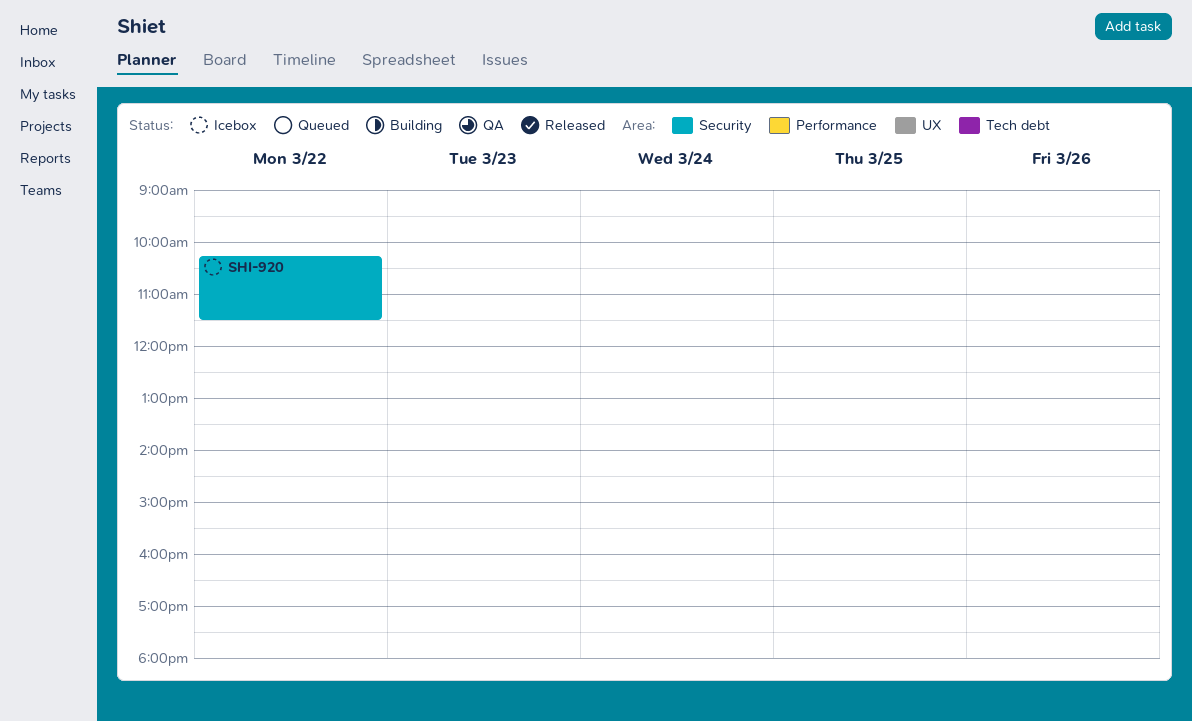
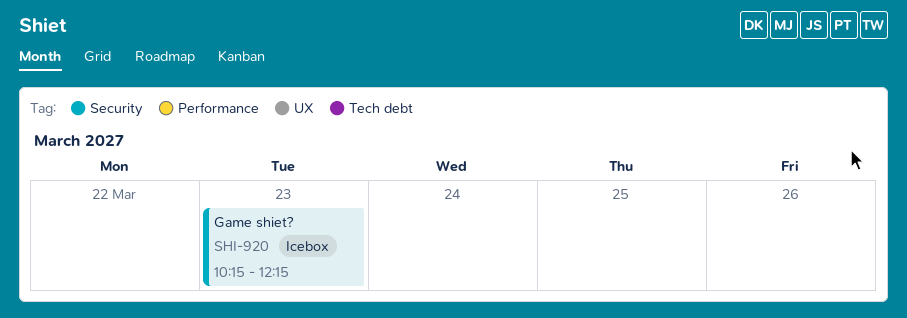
SHI-920, day: Mar 22 -> Mar 23
SHI-920, ends: 11:30 -> 12:15

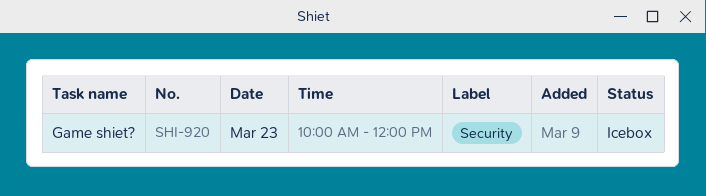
SHI-920, begins: 10:15 -> 10:00
SHI-920, ends: 12:15 -> 12:00

